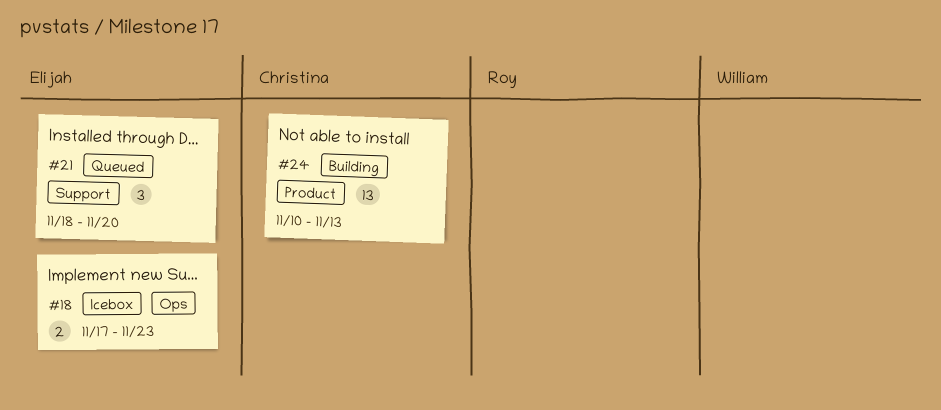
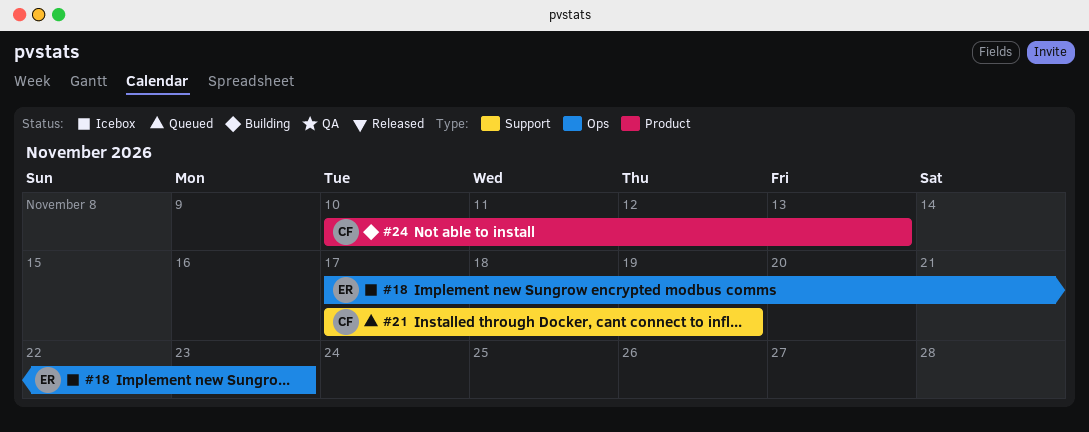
#21, owner: Elijah -> Christina
#21, start: Nov 18 -> Nov 17
#21, due: Nov 20 -> Nov 19

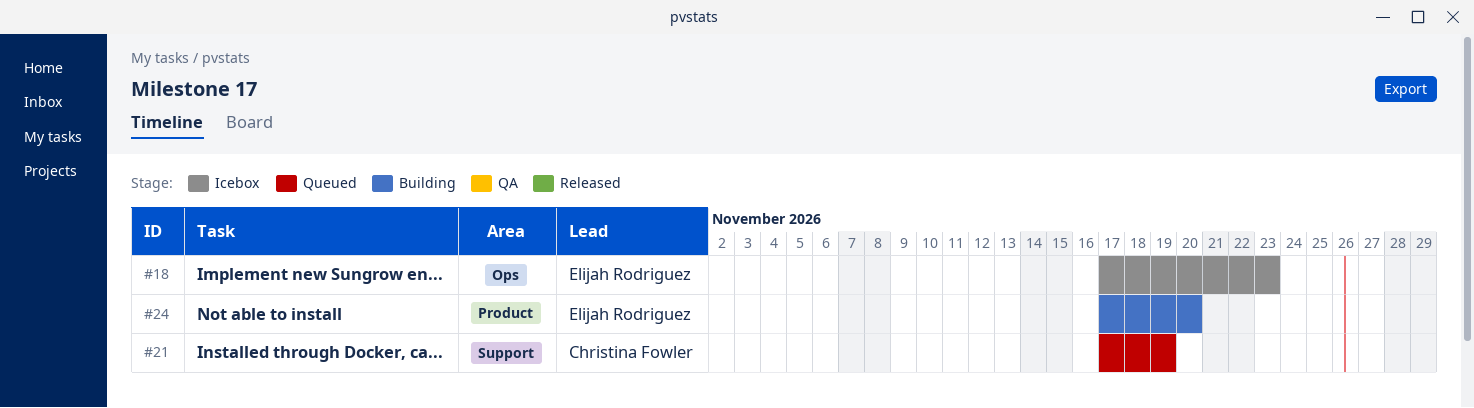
#24, owner: Christina Fowler -> Elijah Rodriguez
#24, start: Nov 10 -> Nov 17
#24, due: Nov 13 -> Nov 20

